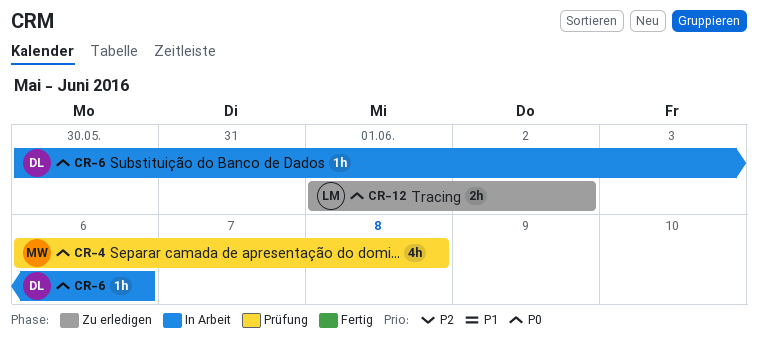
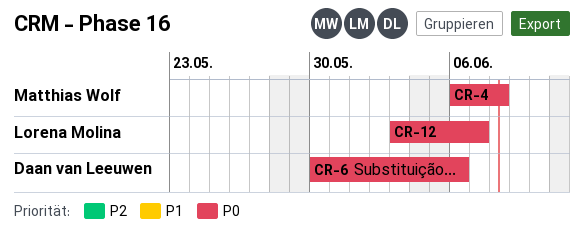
CR-12, start: Jun 1 -> Jun 3
CR-12, due: Jun 2 -> Jun 7

